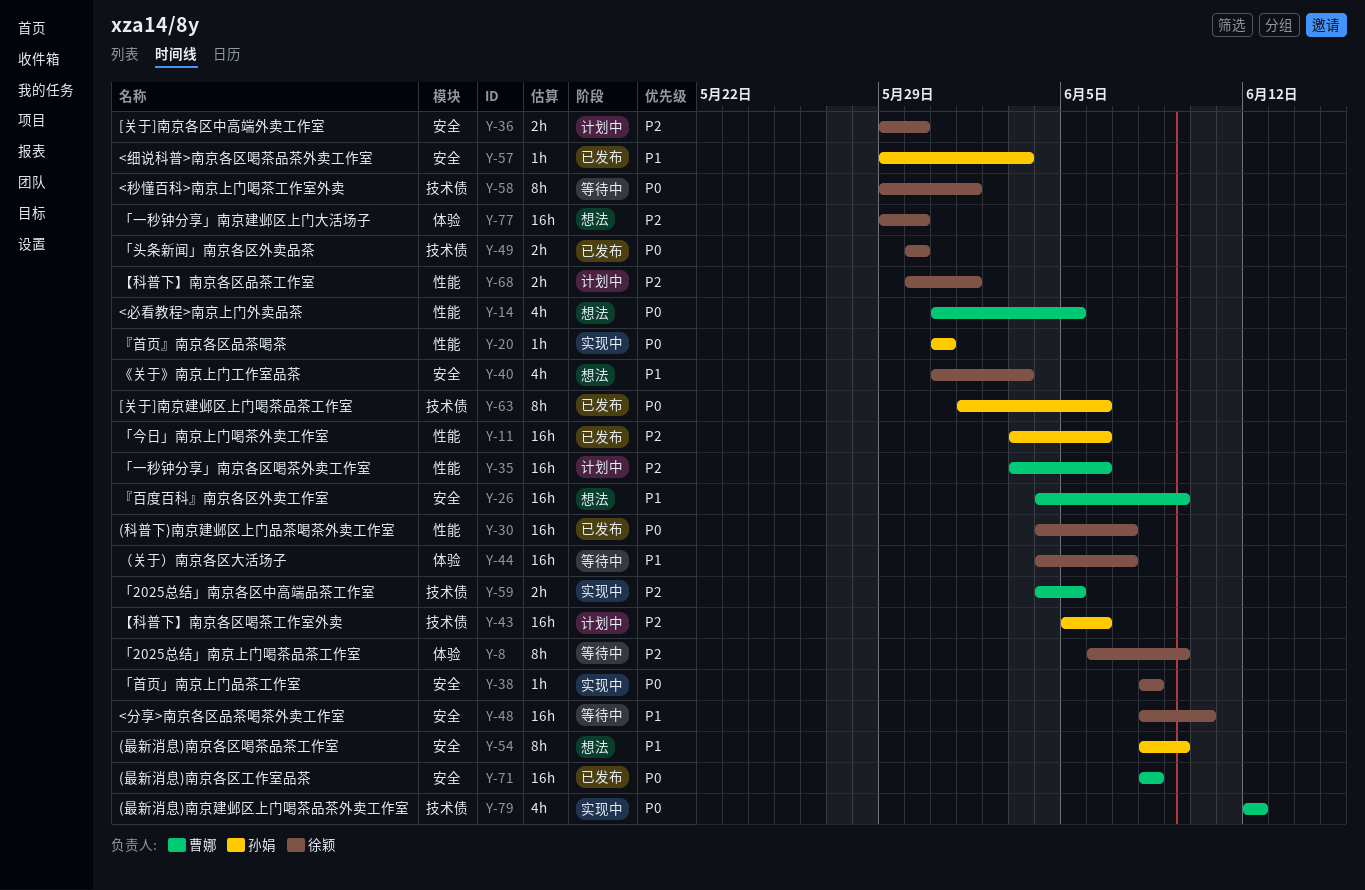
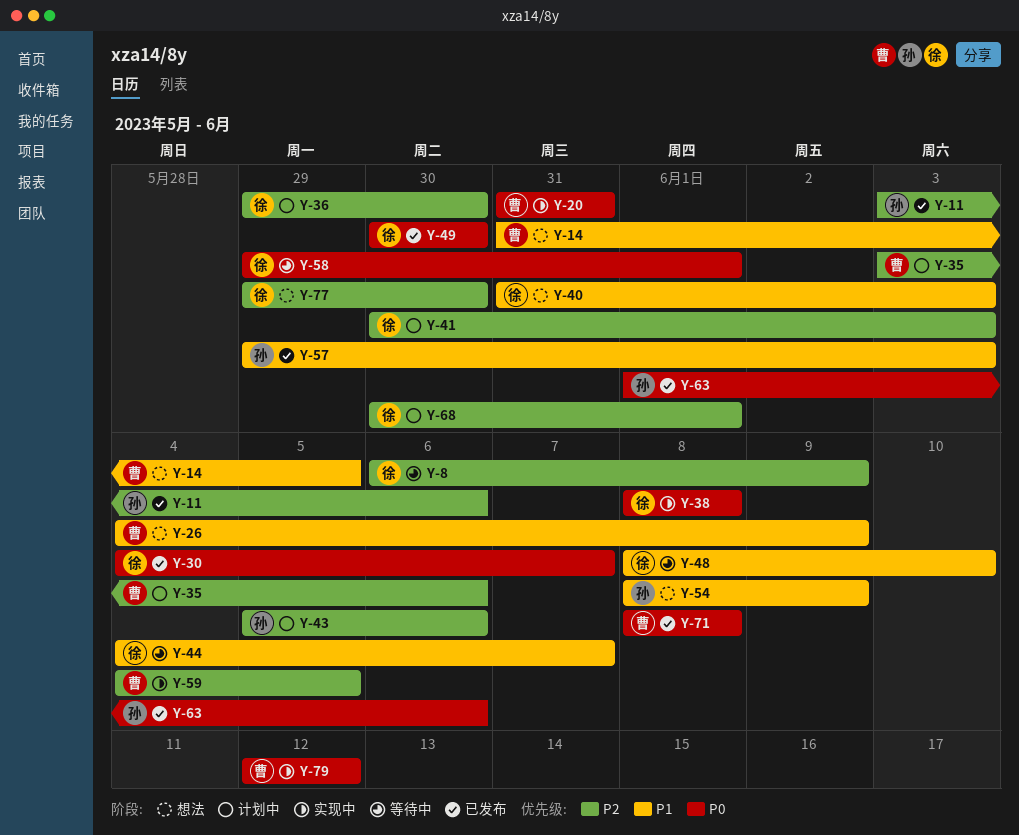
Y-14, priority: P0 -> P1
Y-20, owner: 孙娟 -> 曹娜
Y-41: none -> present

